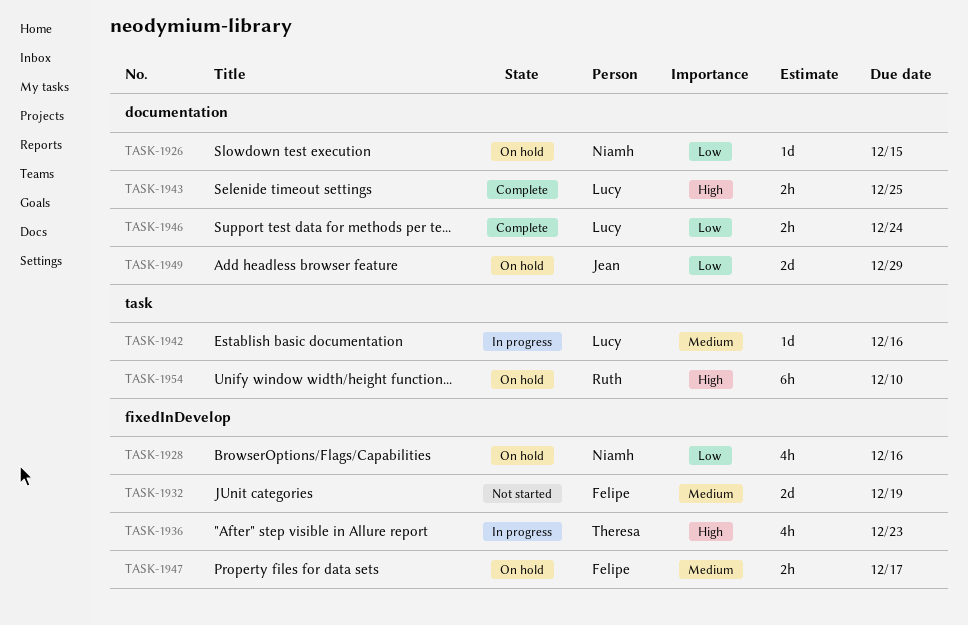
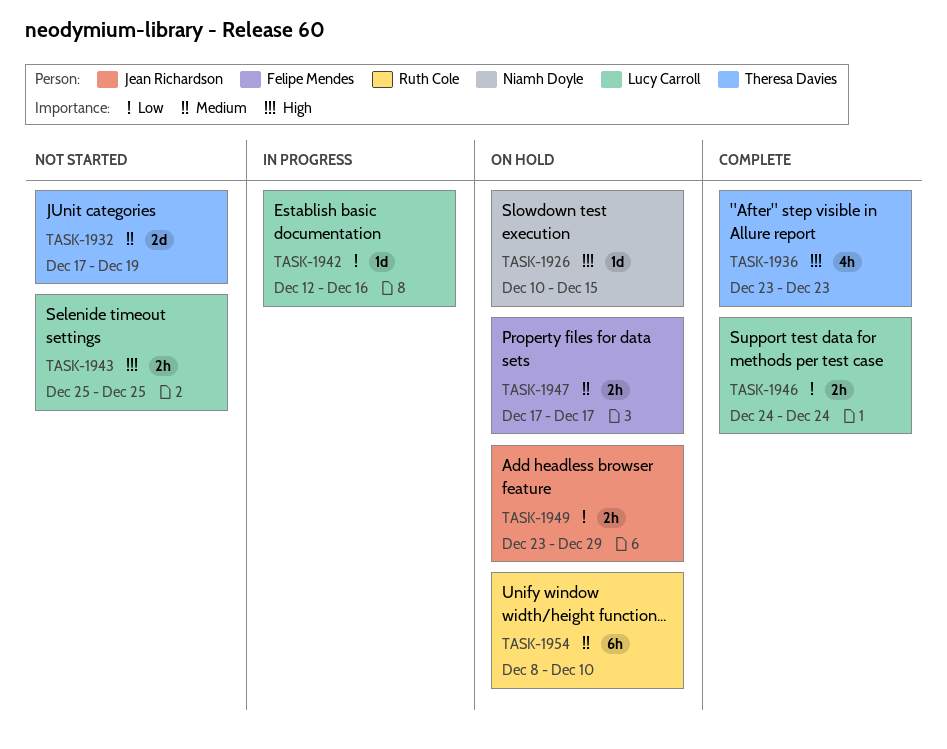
TASK-1926, priority: Low -> High
TASK-1928: present -> none
TASK-1932, owner: Felipe Mendes -> Theresa Davies
TASK-1936, status: In progress -> Complete
TASK-1942, priority: Medium -> Low
TASK-1943, status: Complete -> Not started
TASK-1949, estimate: 2d -> 2h
TASK-1954, priority: High -> Medium

